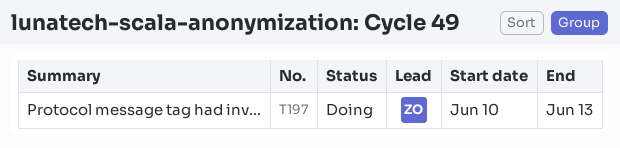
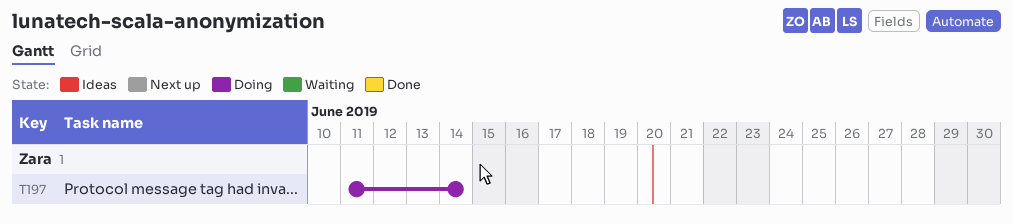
T197, start: Jun 10 -> Jun 11
T197, due: Jun 13 -> Jun 14

